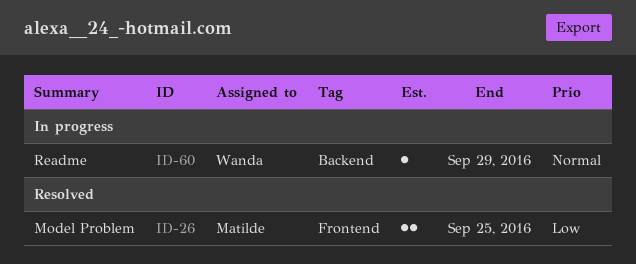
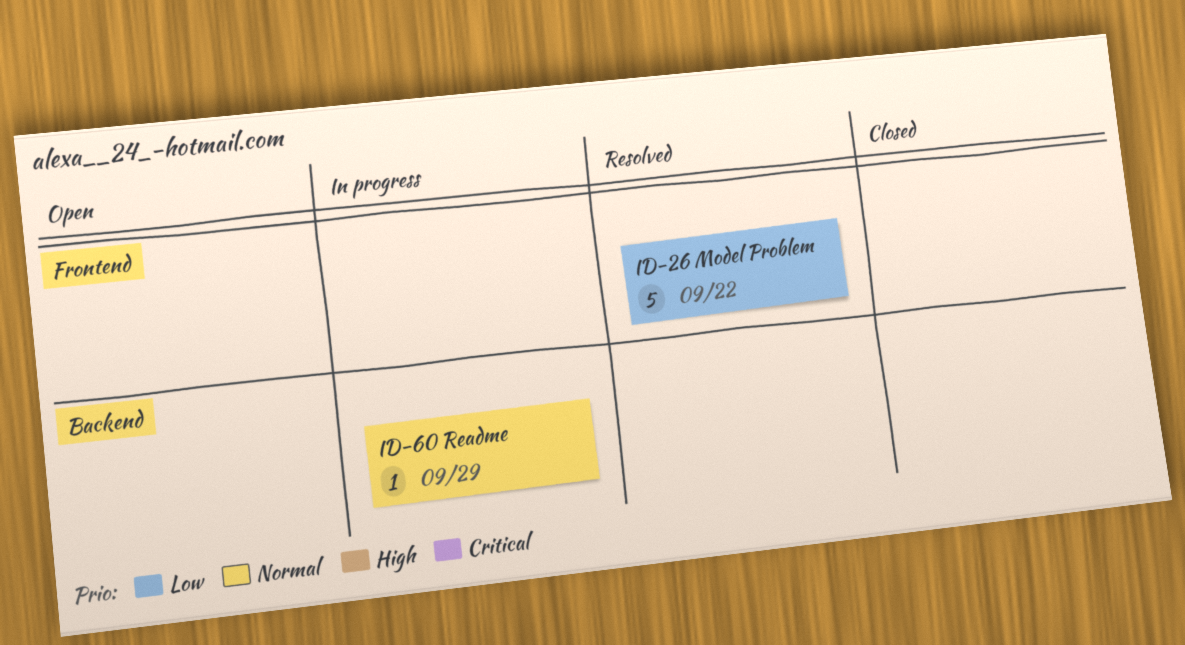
ID-26, estimate: 2 -> 5
ID-26, due: Sep 25 -> Sep 22

